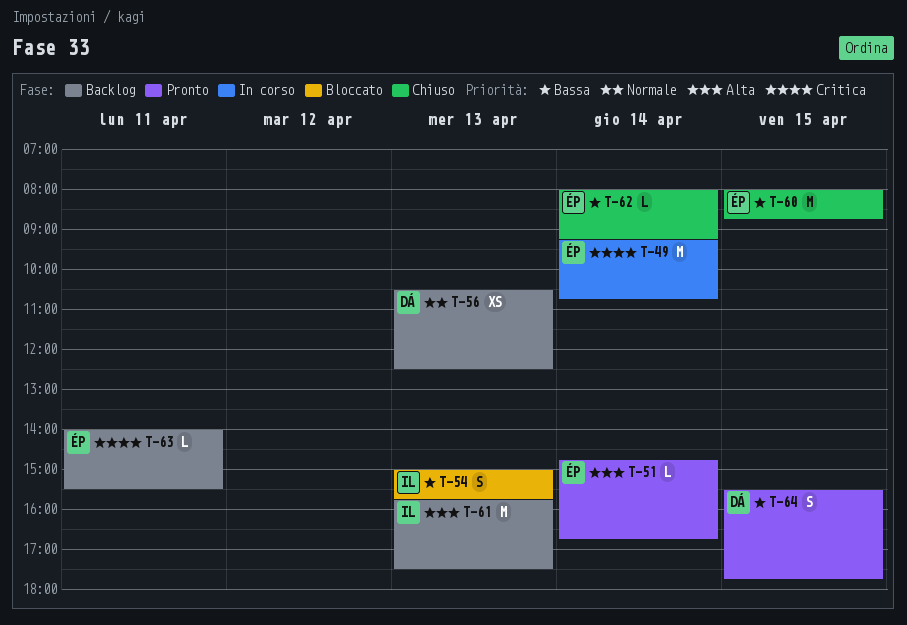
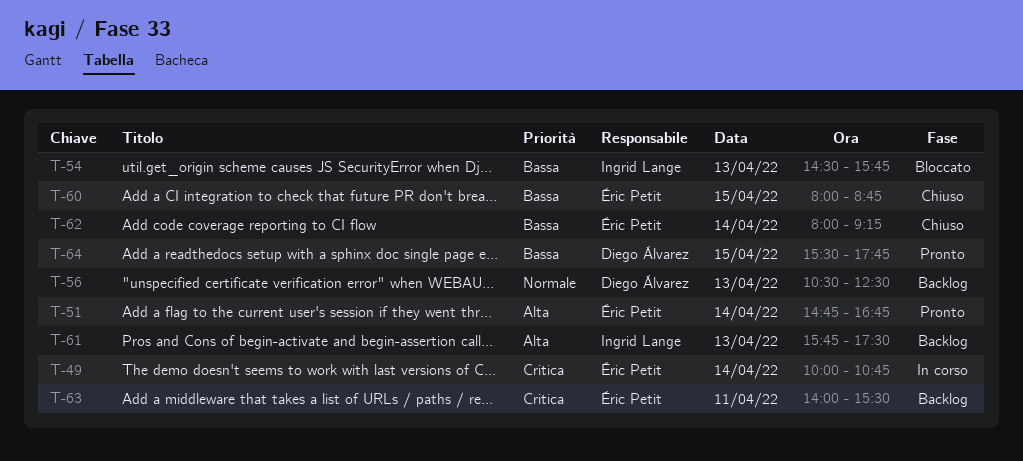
T-49, begins: 09:15 -> 10:00
T-54, begins: 15:00 -> 14:30

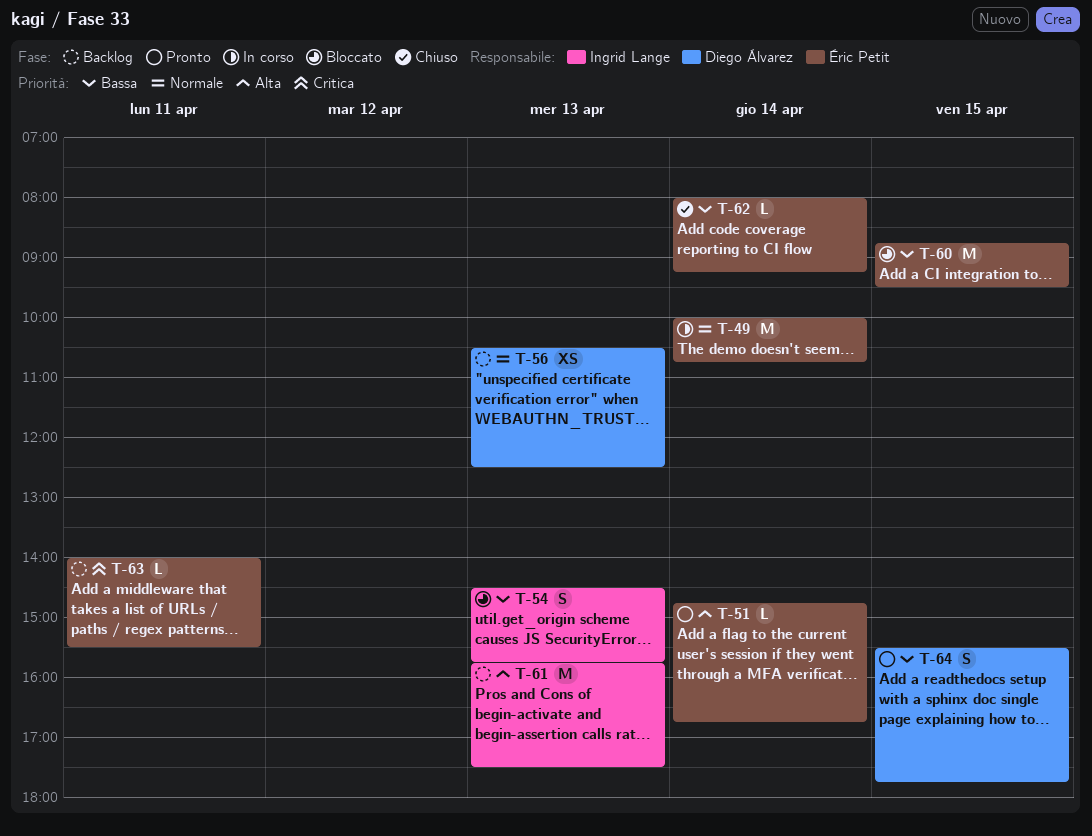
T-49, priority: Critica -> Normale
T-60, status: Chiuso -> Bloccato
T-60, begins: 08:00 -> 08:45
T-60, ends: 08:45 -> 09:30

